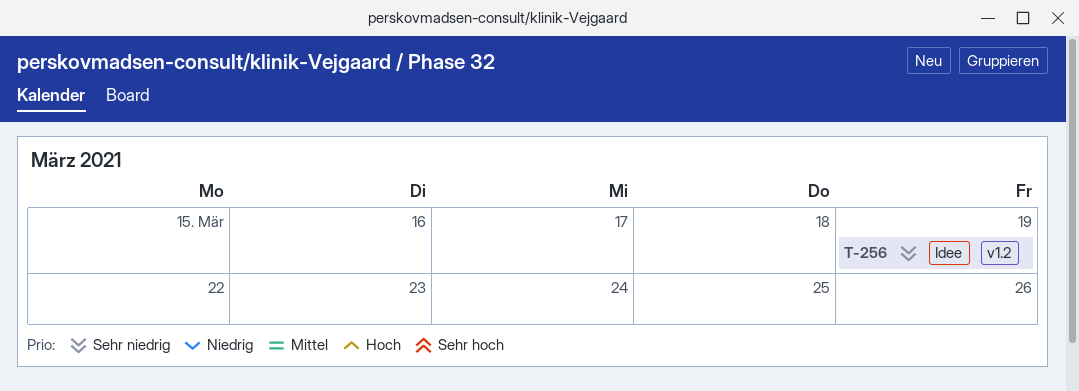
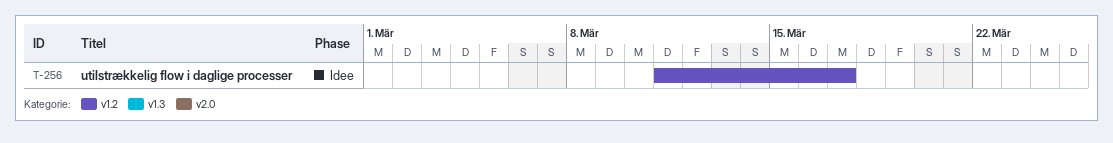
T-256, due: Mar 19 -> Mar 17

